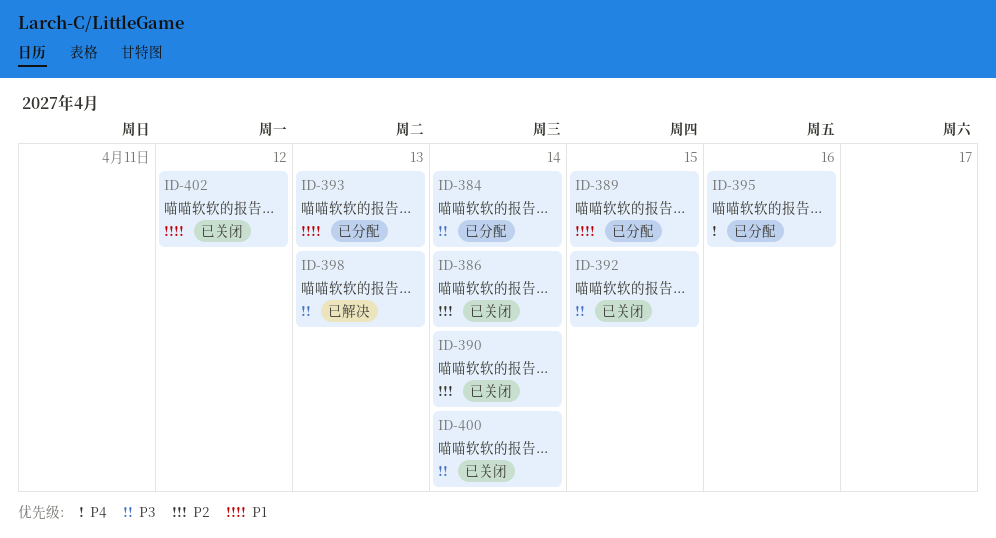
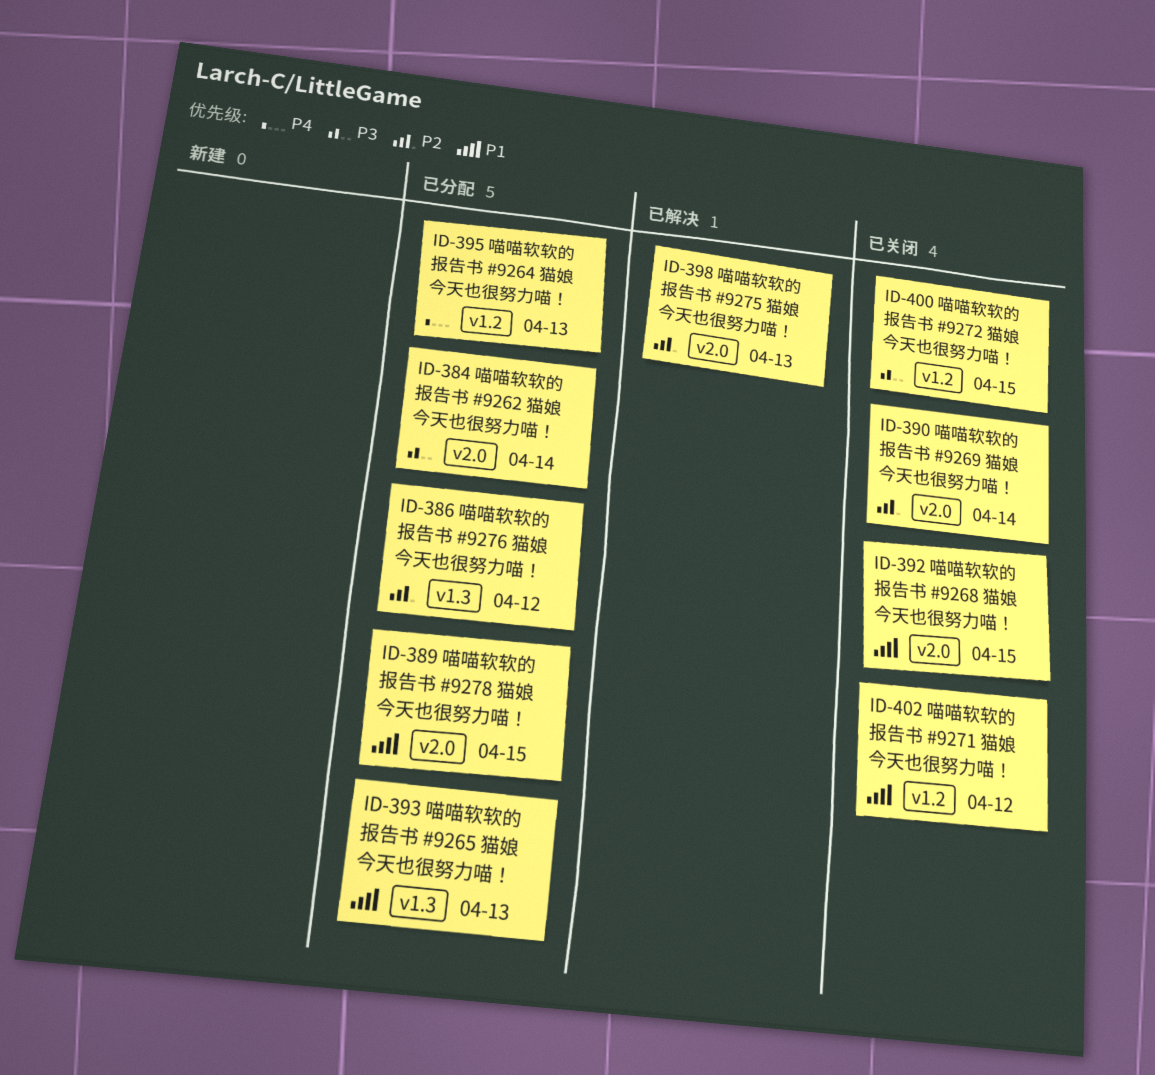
ID-386, status: 已关闭 -> 已分配
ID-386, due: Apr 14 -> Apr 12
ID-392, priority: P3 -> P1
ID-395, due: Apr 16 -> Apr 13
ID-398, priority: P3 -> P2
ID-400, due: Apr 14 -> Apr 15

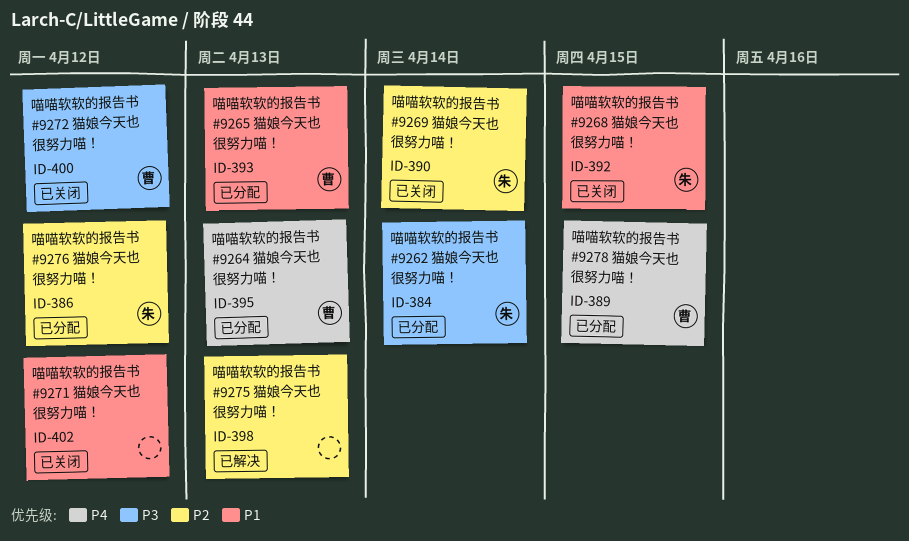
ID-389, priority: P1 -> P4
ID-400, due: Apr 15 -> Apr 12

